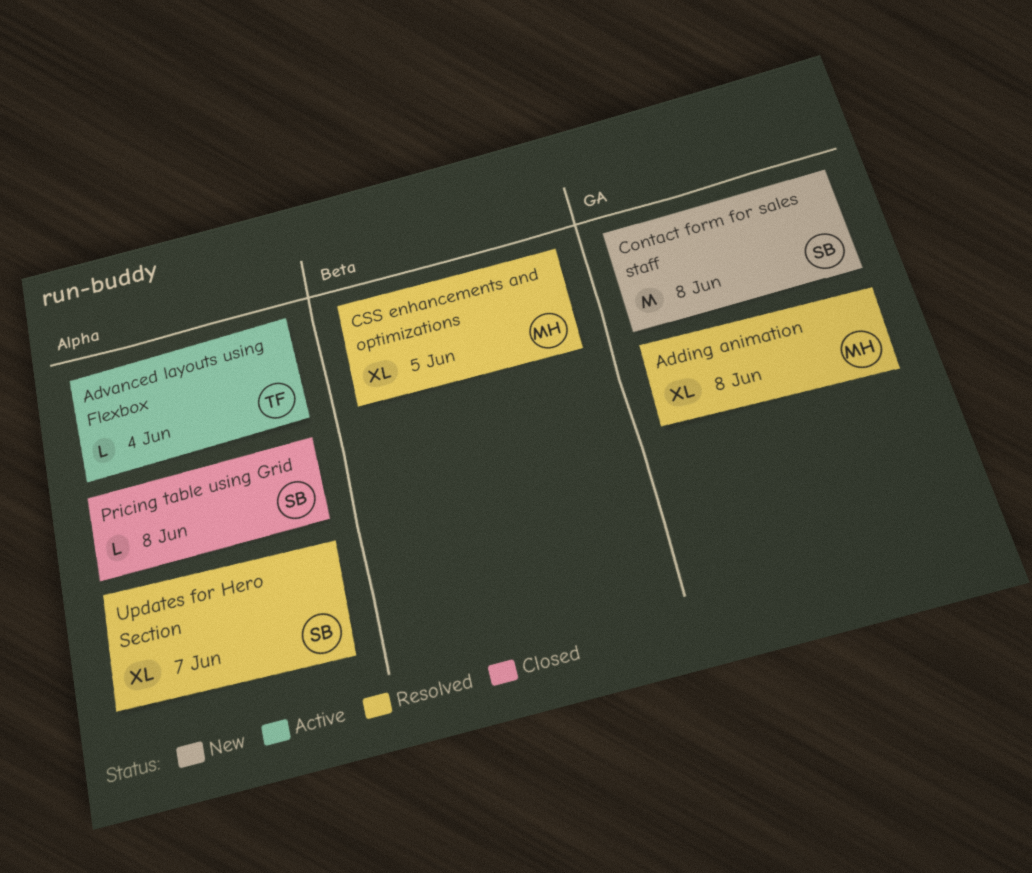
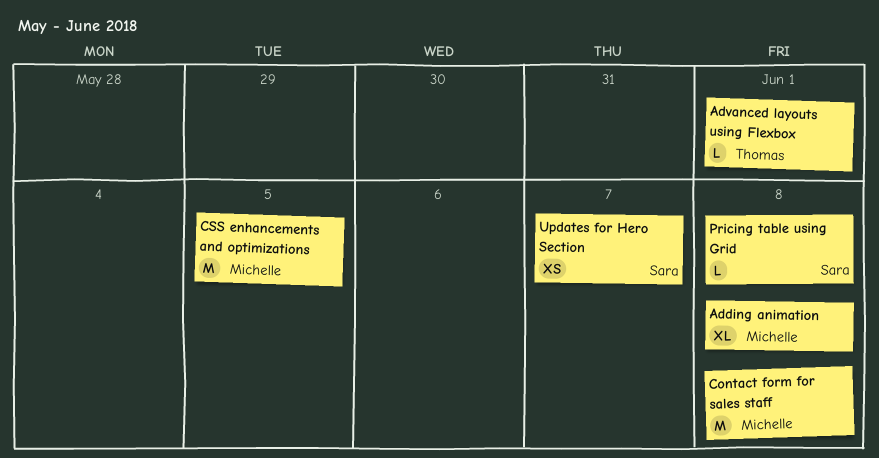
Advanced layouts using Flexbox, due: Jun 4 -> Jun 1
Contact form for sales staff, owner: Sara -> Michelle
CSS enhancements and optimizations, estimate: XL -> M
Updates for Hero Section, estimate: XL -> XS

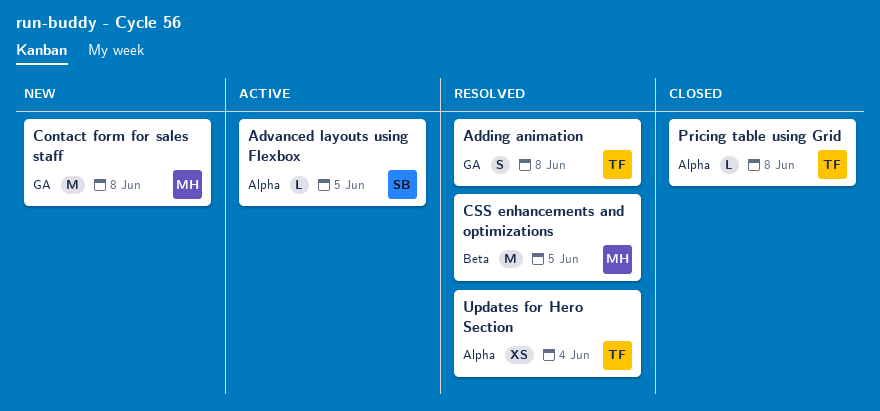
Adding animation, owner: Michelle -> Thomas
Adding animation, estimate: XL -> S
Advanced layouts using Flexbox, owner: Thomas -> Sara
Advanced layouts using Flexbox, due: Jun 1 -> Jun 5
Pricing table using Grid, owner: Sara -> Thomas
Updates for Hero Section, owner: Sara -> Thomas
Updates for Hero Section, due: Jun 7 -> Jun 4

